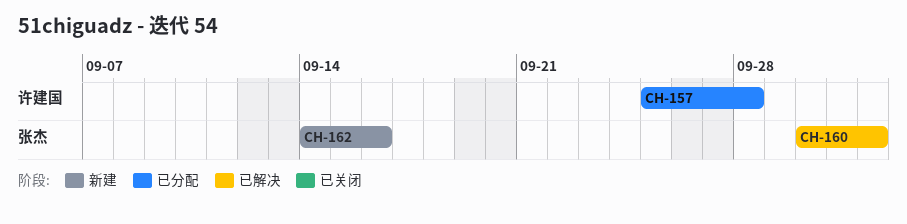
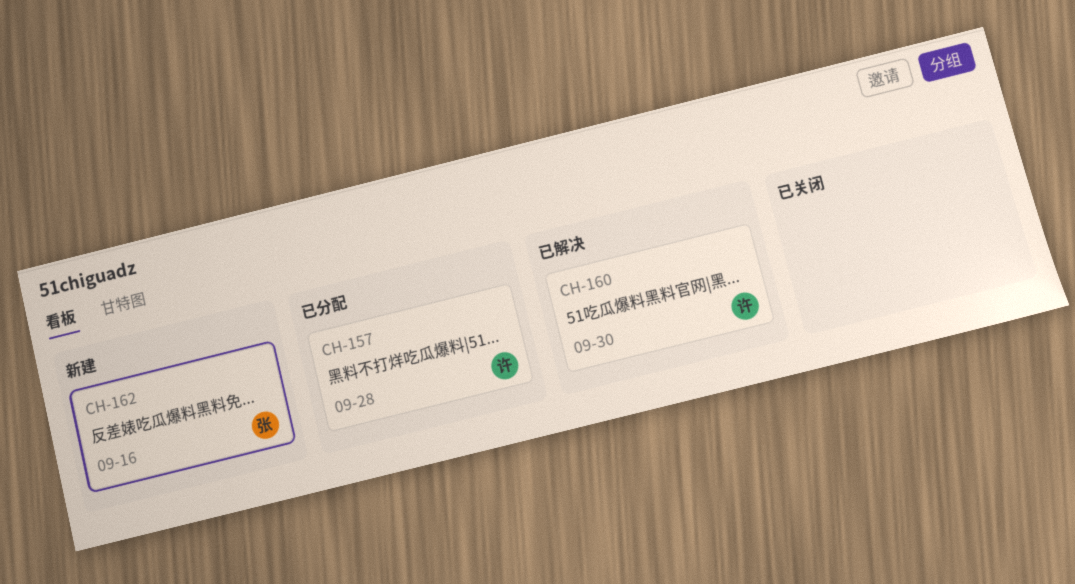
CH-160, owner: 张杰 -> 许建国
CH-160, due: Oct 2 -> Sep 30

